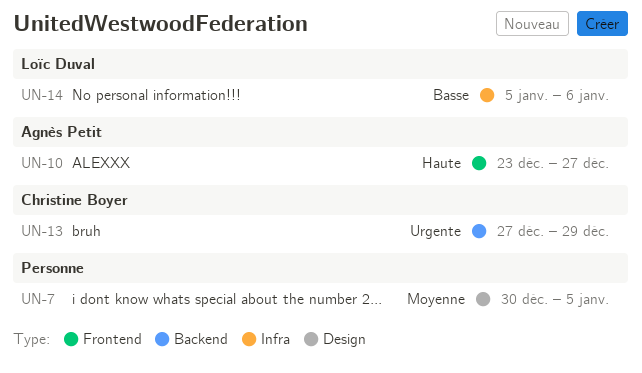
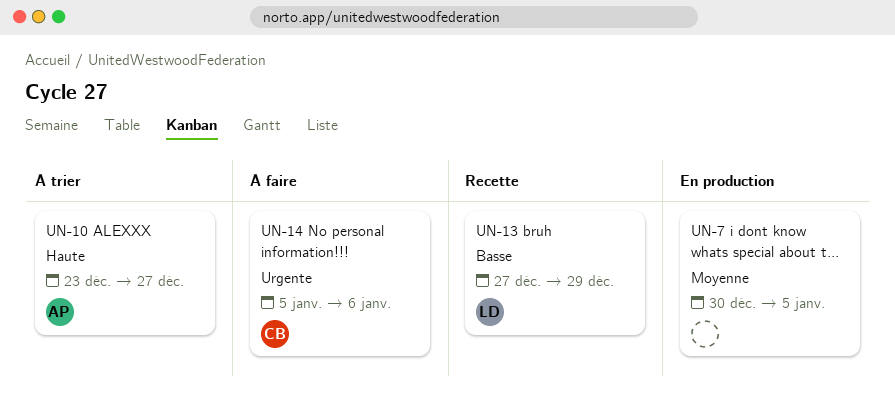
UN-13, owner: Christine Boyer -> Loïc Duval
UN-13, priority: Urgente -> Basse
UN-14, owner: Loïc Duval -> Christine Boyer
UN-14, priority: Basse -> Urgente

